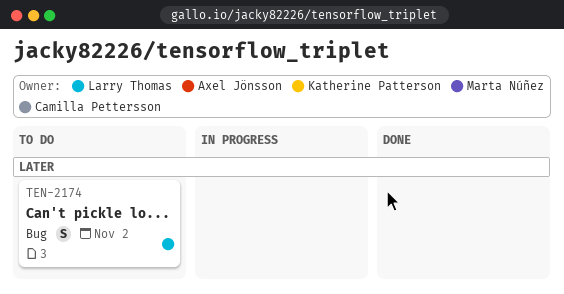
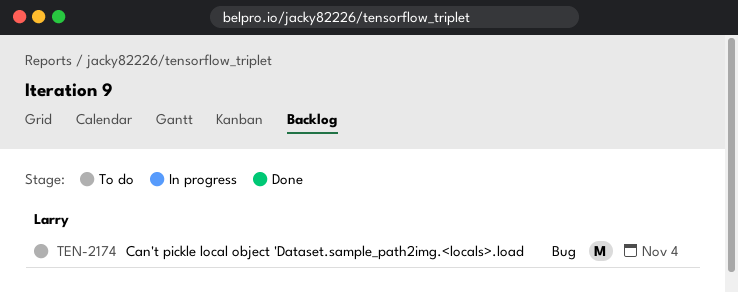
TEN-2174, estimate: S -> M
TEN-2174, due: Nov 2 -> Nov 4

